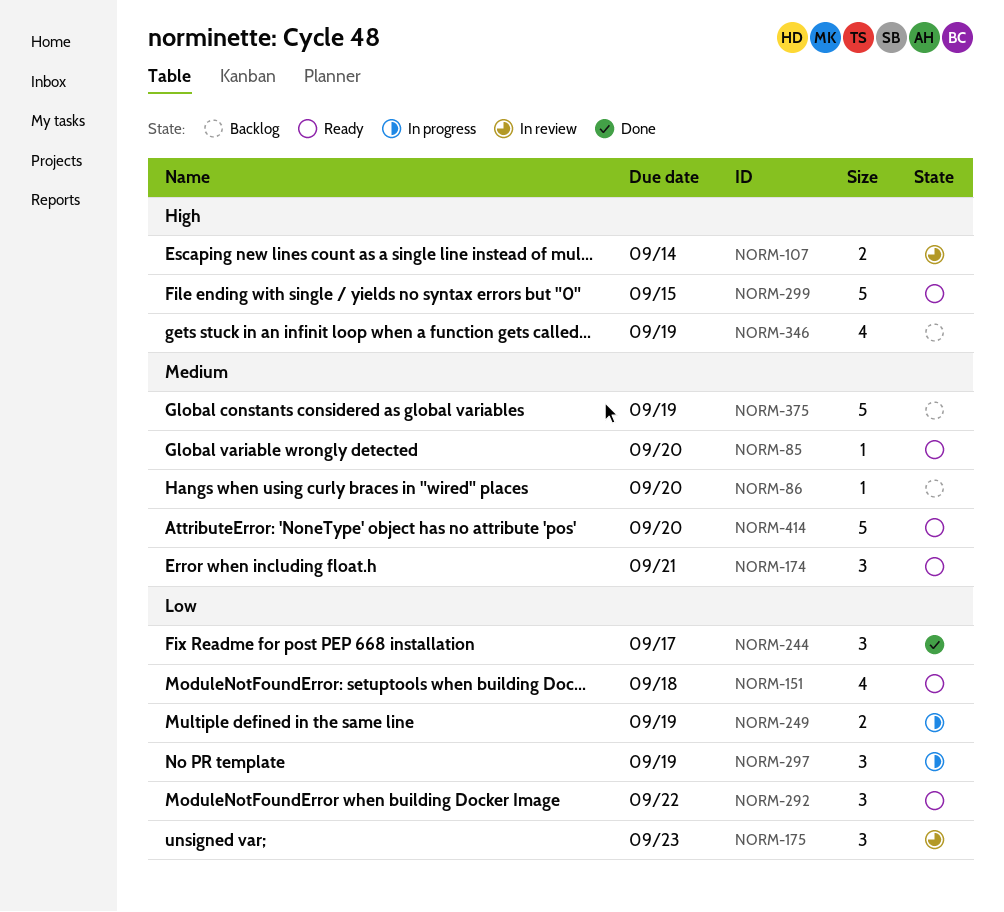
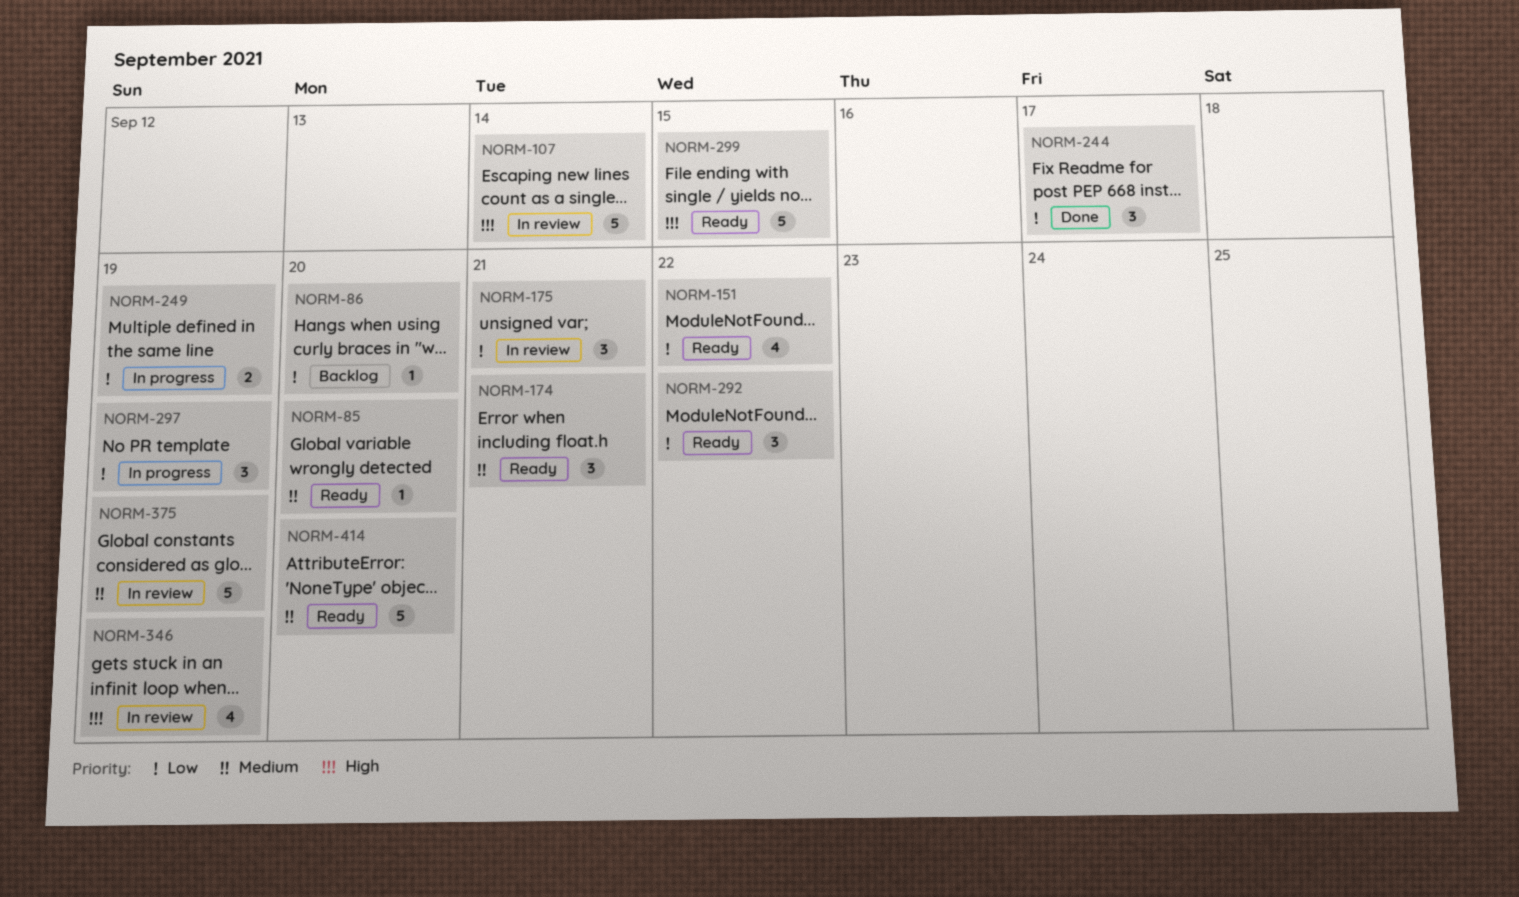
NORM-86, priority: Medium -> Low
NORM-107, estimate: 2 -> 5
NORM-151, due: Sep 18 -> Sep 22
NORM-175, due: Sep 23 -> Sep 21
NORM-346, status: Backlog -> In review
NORM-375, status: Backlog -> In review

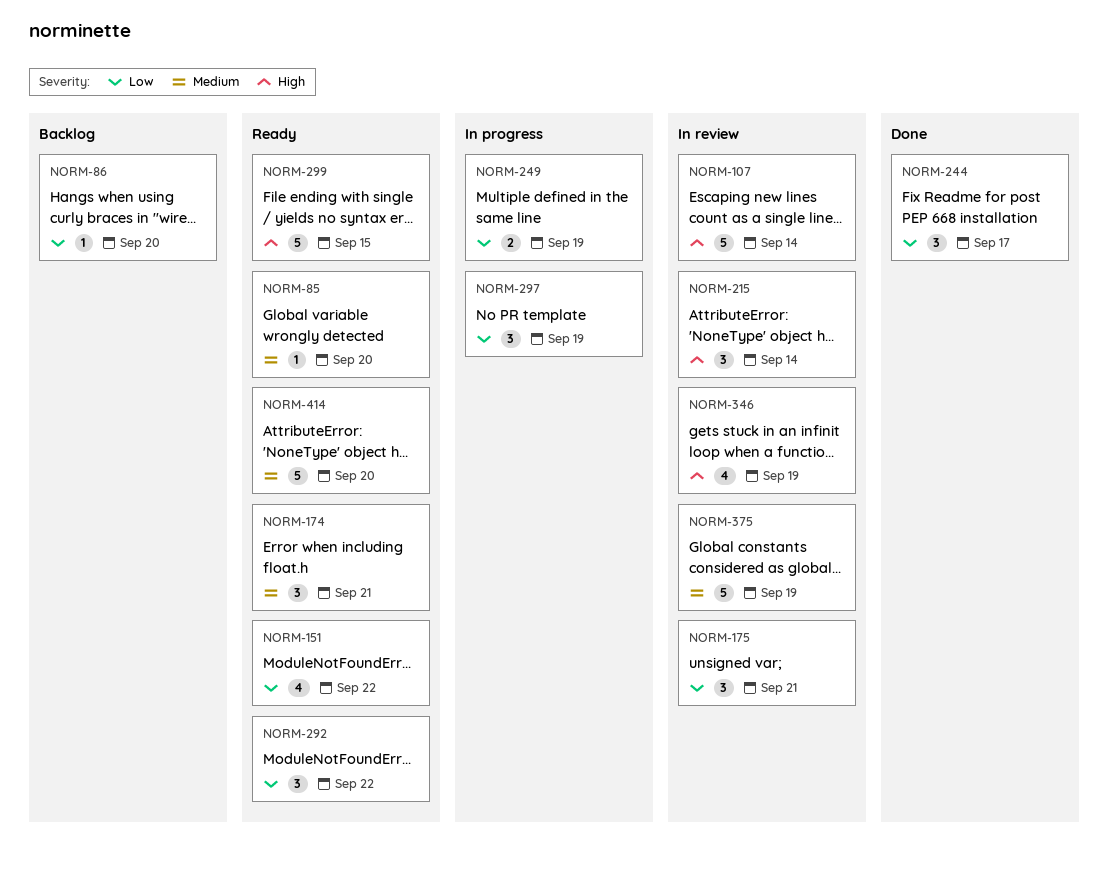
NORM-215: none -> present

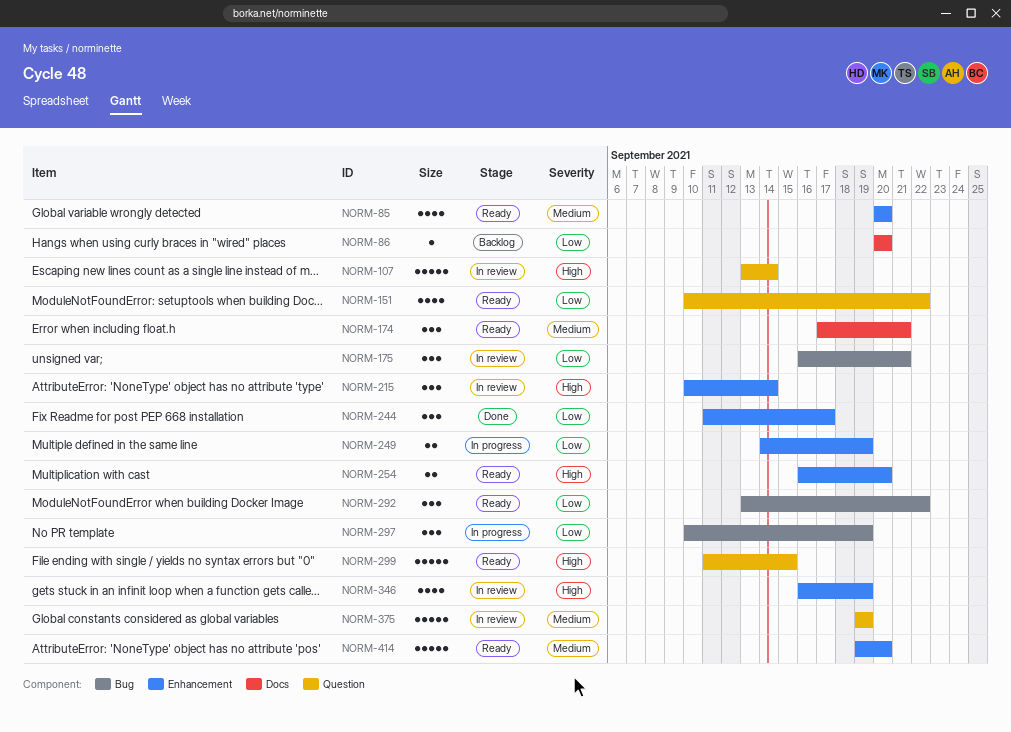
NORM-85, estimate: 1 -> 4
NORM-254: none -> present

